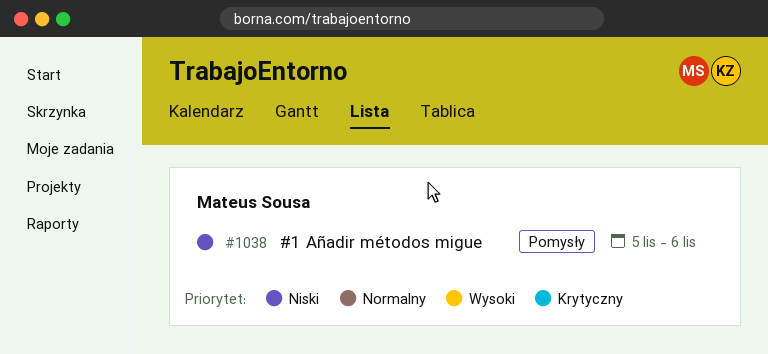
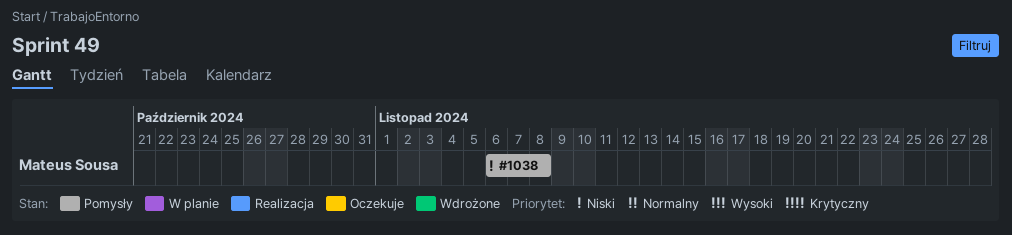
#1038, start: Nov 5 -> Nov 6
#1038, due: Nov 6 -> Nov 8

